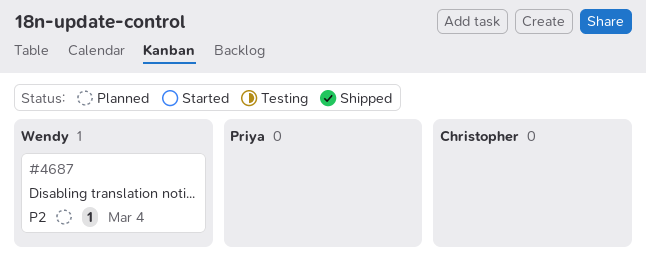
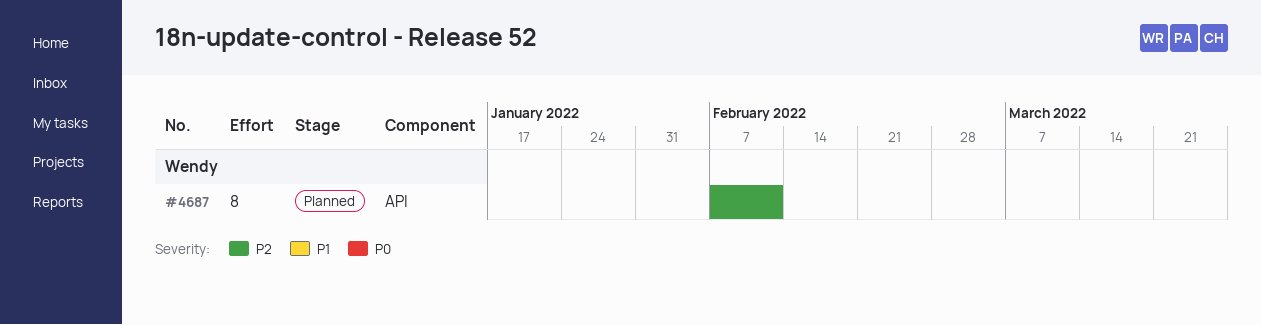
#4687, estimate: 1 -> 8
#4687, due: Mar 4 -> Feb 11

